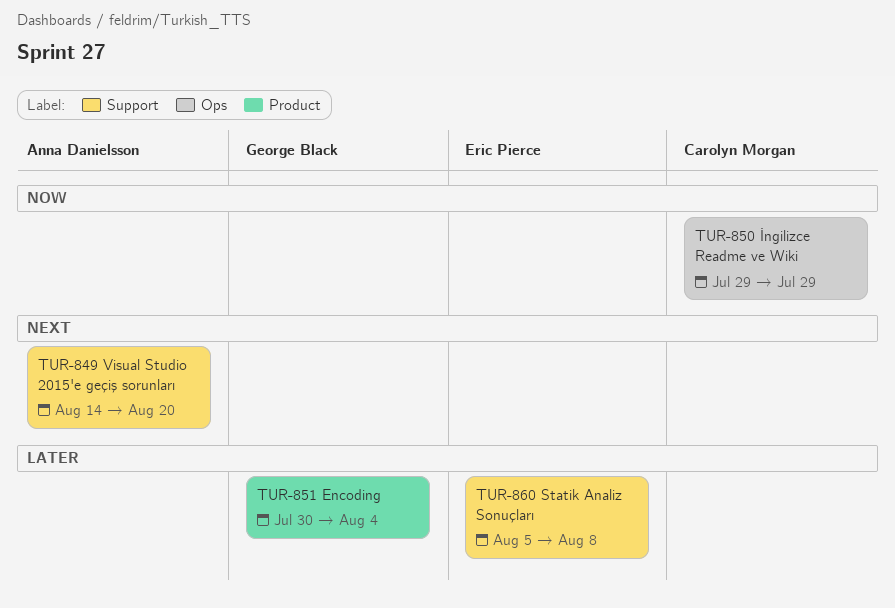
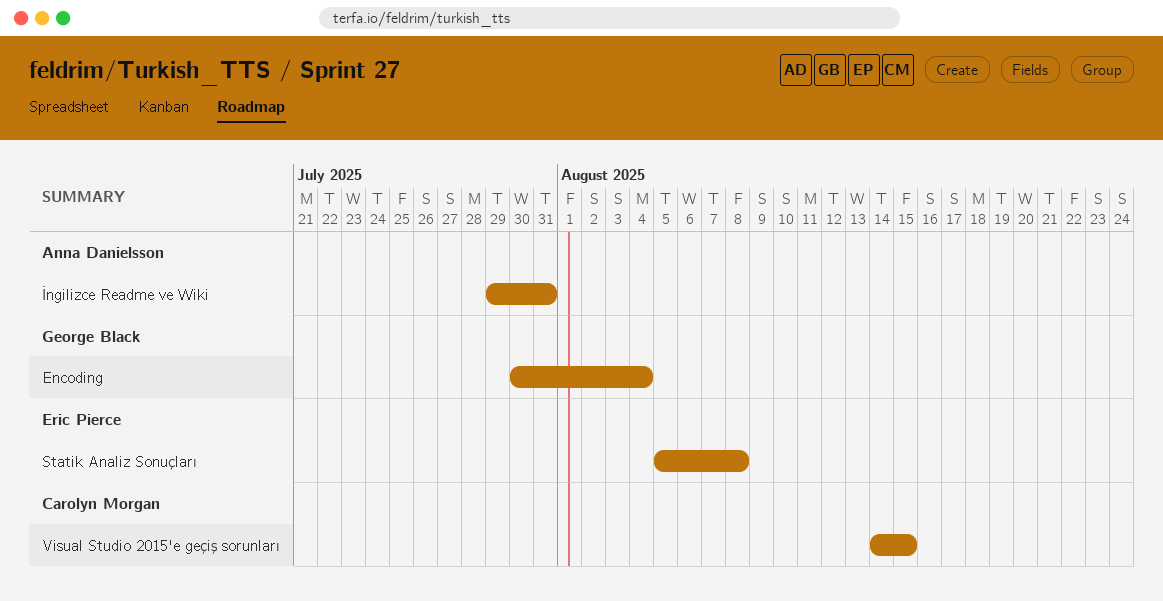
İngilizce Readme ve Wiki, owner: Carolyn Morgan -> Anna Danielsson
İngilizce Readme ve Wiki, due: Jul 29 -> Jul 31
Visual Studio 2015'e geçiş sorunları, owner: Anna Danielsson -> Carolyn Morgan
Visual Studio 2015'e geçiş sorunları, due: Aug 20 -> Aug 15

